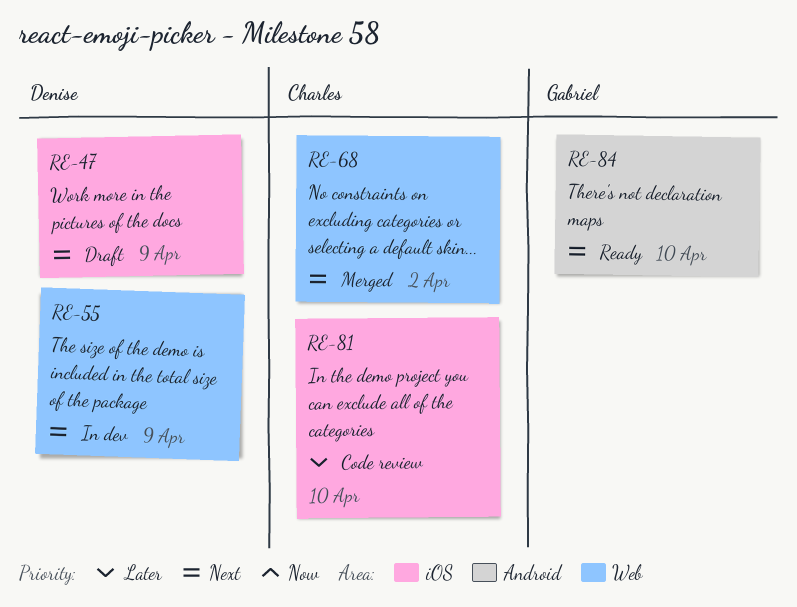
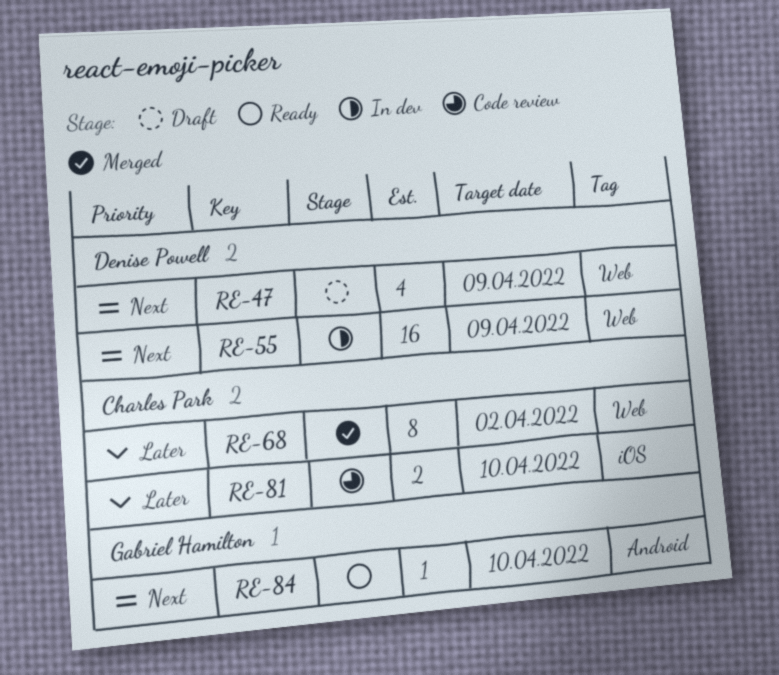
RE-47, label: iOS -> Web
RE-68, priority: Next -> Later

